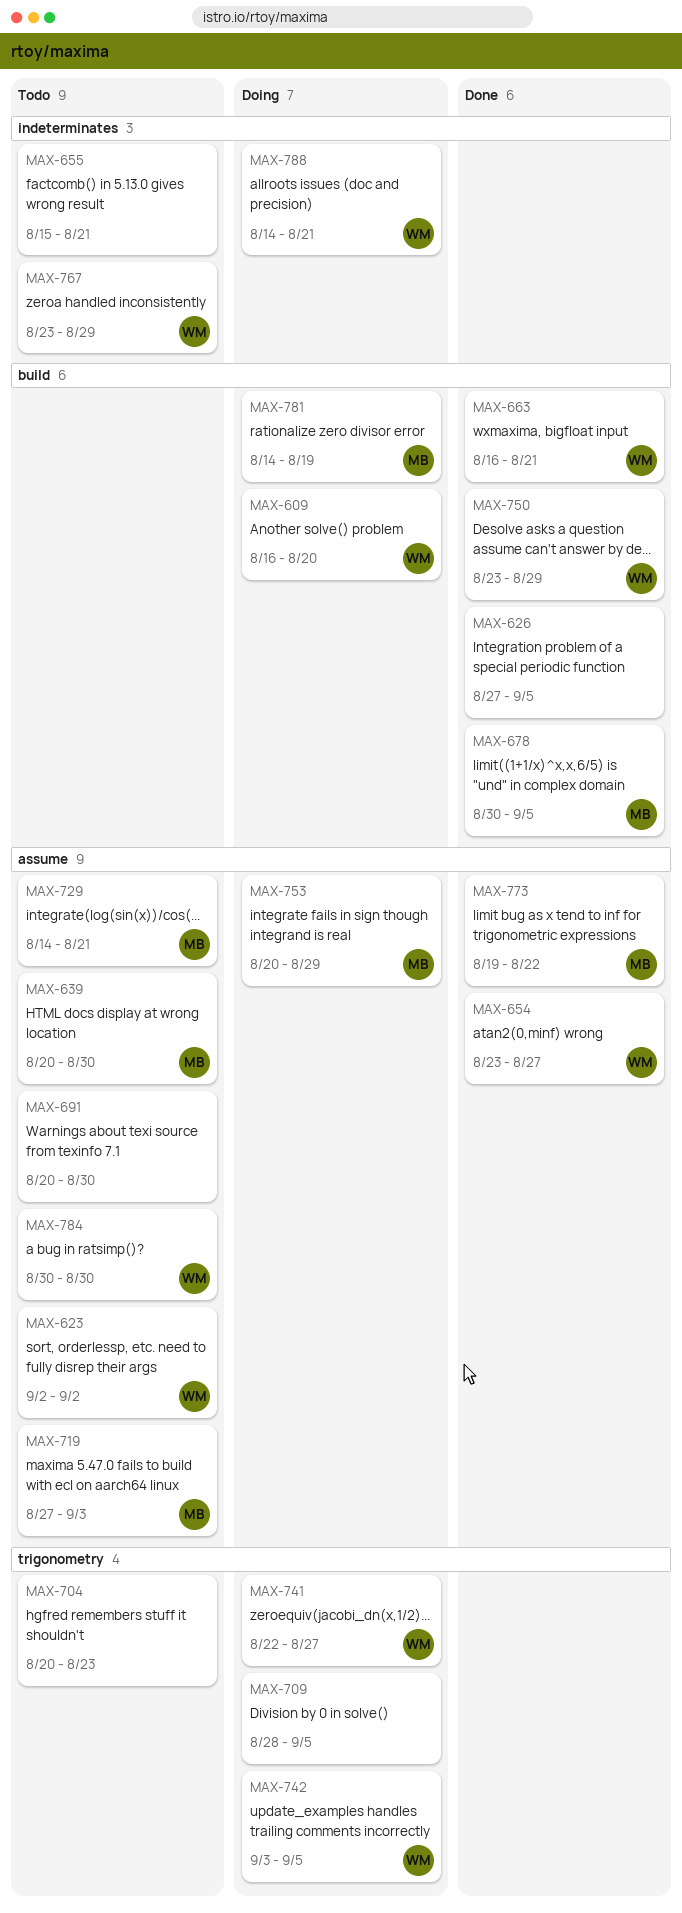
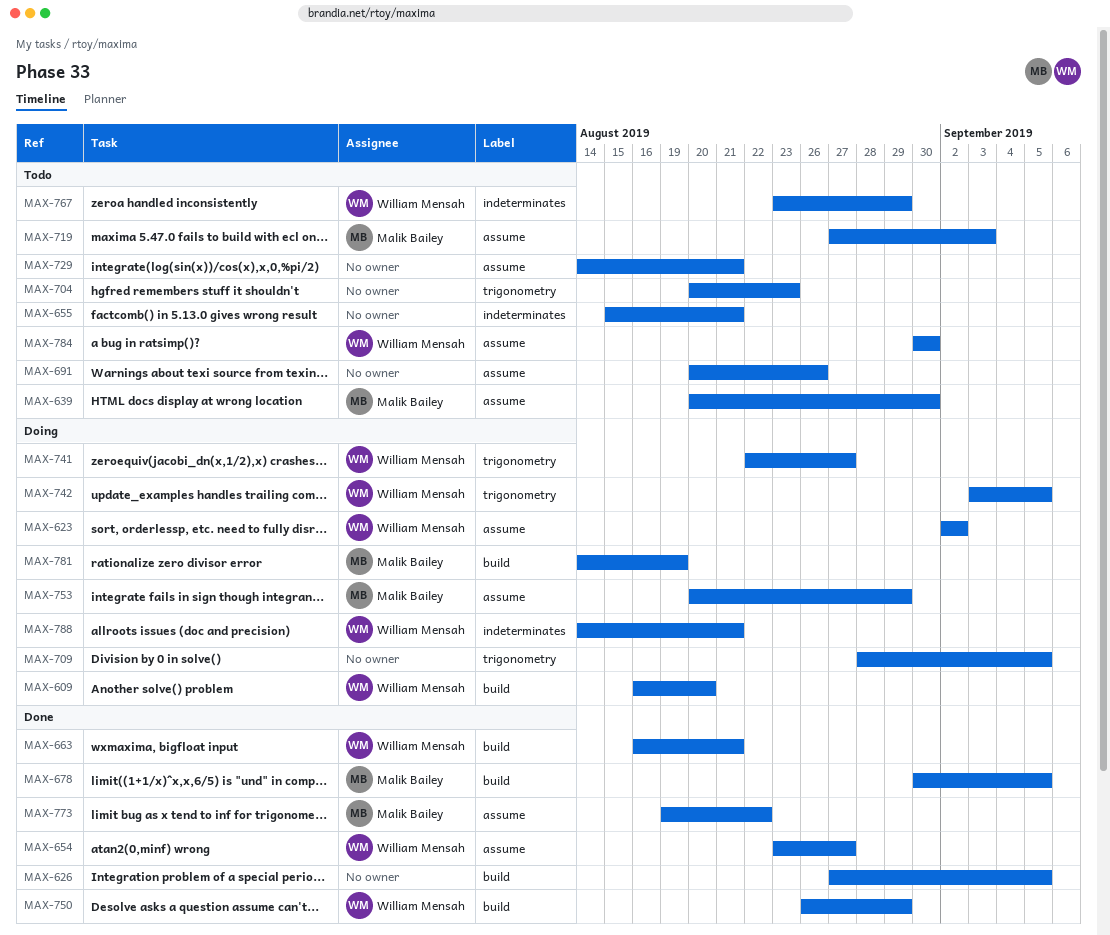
MAX-623, status: Todo -> Doing
MAX-691, due: Aug 30 -> Aug 26
MAX-729, owner: Malik Bailey -> none
MAX-750, start: Aug 23 -> Aug 26

